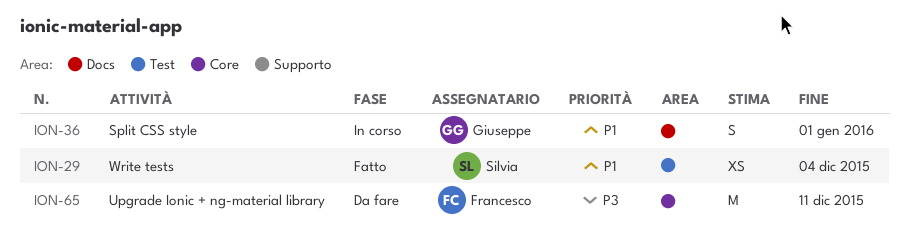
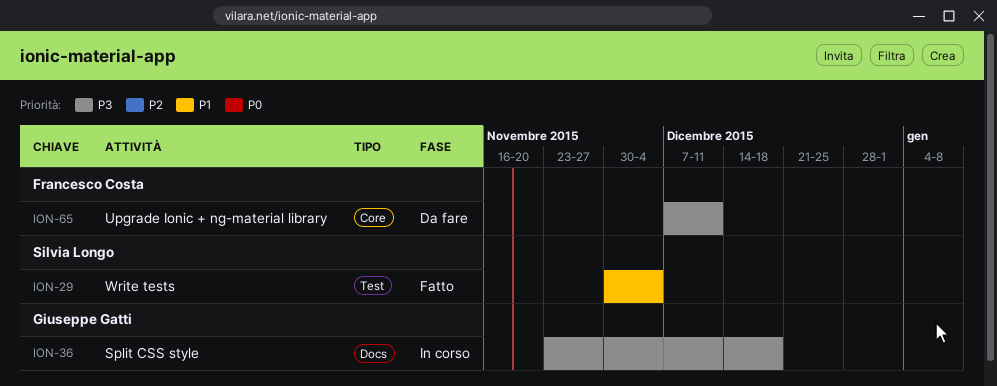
ION-36, priority: P1 -> P3
ION-36, due: Jan 1 -> Dec 18

